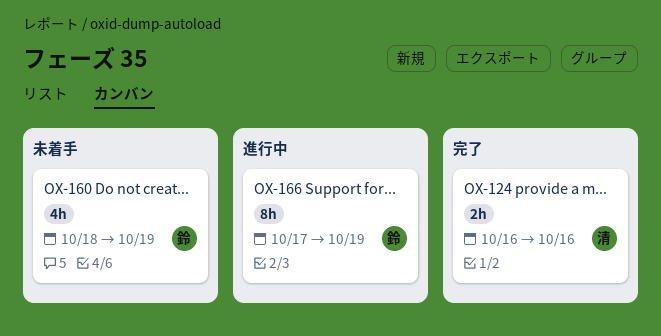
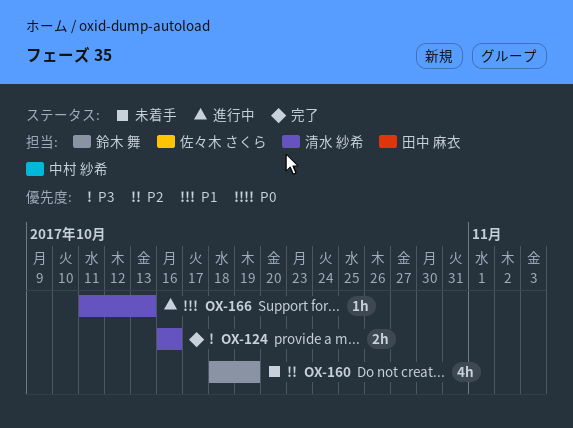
OX-166, owner: 鈴木 舞 -> 清水 紗希
OX-166, estimate: 8h -> 1h
OX-166, start: Oct 17 -> Oct 11
OX-166, due: Oct 19 -> Oct 13

